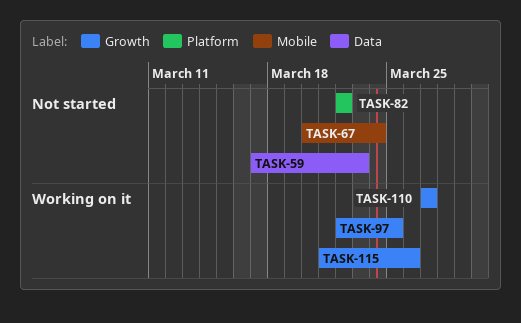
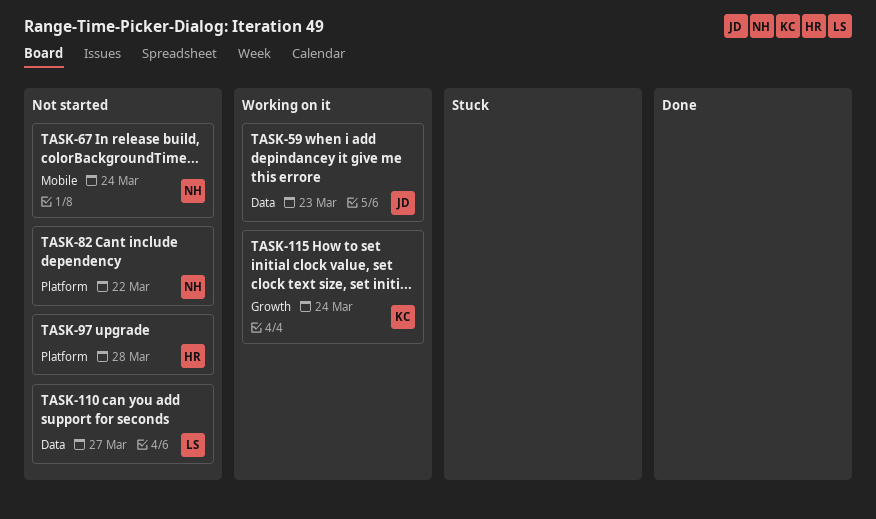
TASK-59, status: Not started -> Working on it
TASK-97, status: Working on it -> Not started
TASK-97, label: Growth -> Platform
TASK-97, due: Mar 25 -> Mar 28
TASK-110, status: Working on it -> Not started
TASK-110, label: Growth -> Data
TASK-115, due: Mar 26 -> Mar 24

